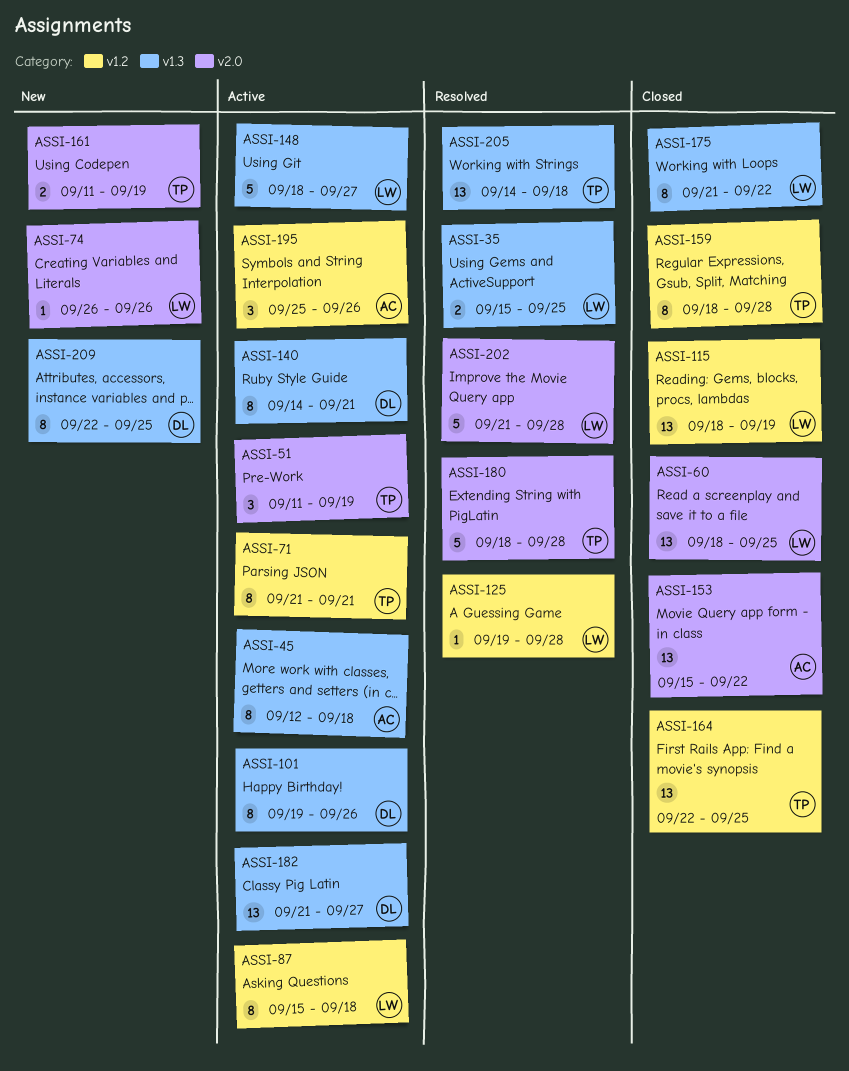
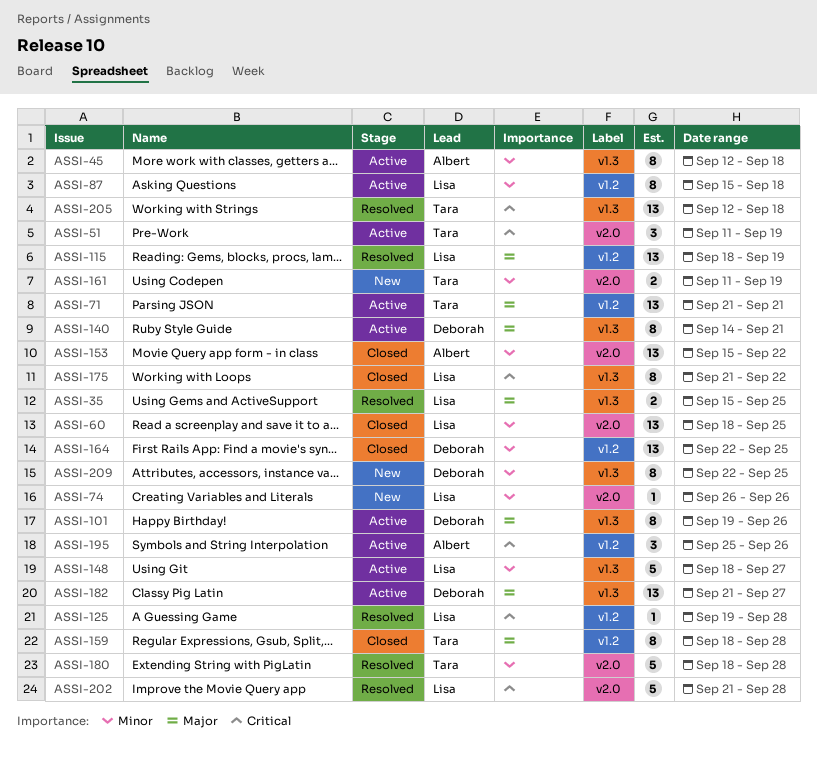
ASSI-71, estimate: 8 -> 13
ASSI-115, status: Closed -> Resolved
ASSI-164, owner: Tara -> Deborah
ASSI-205, start: Sep 14 -> Sep 12

